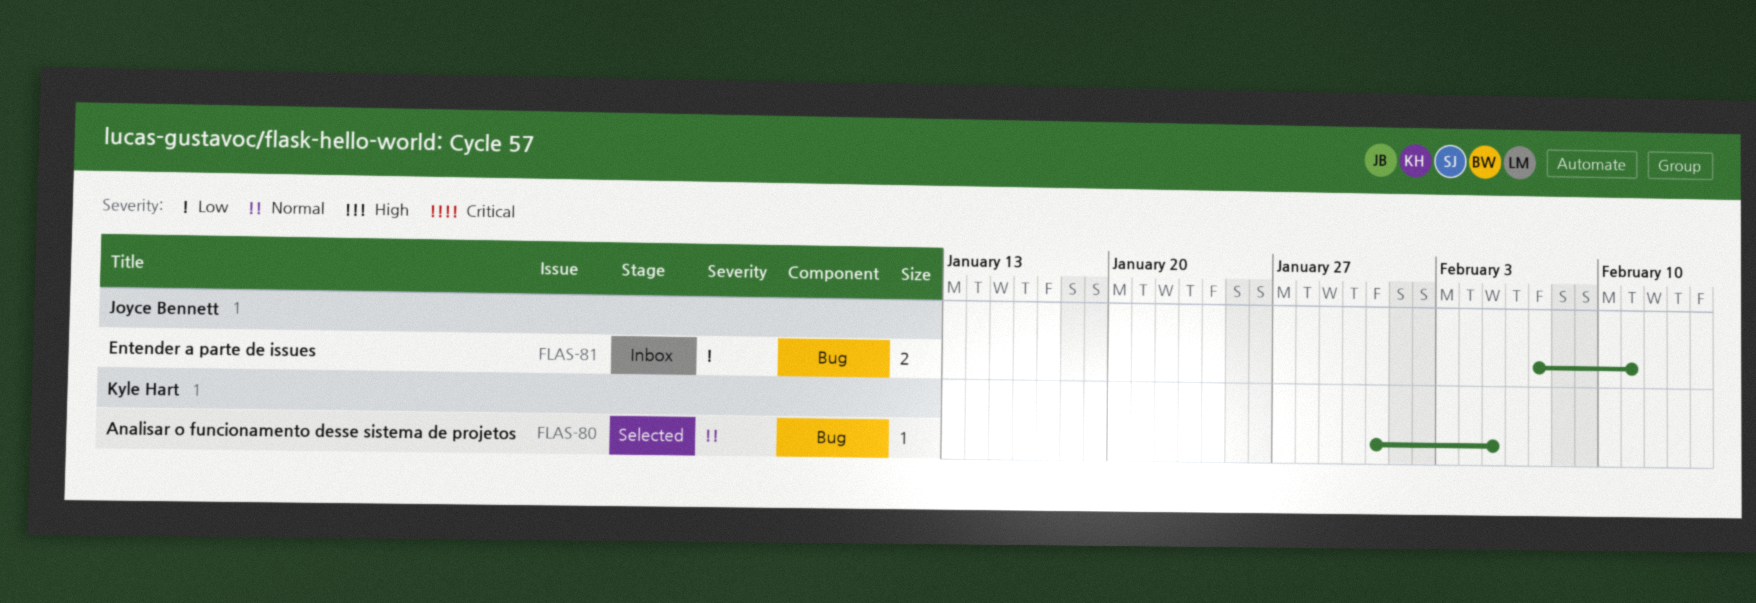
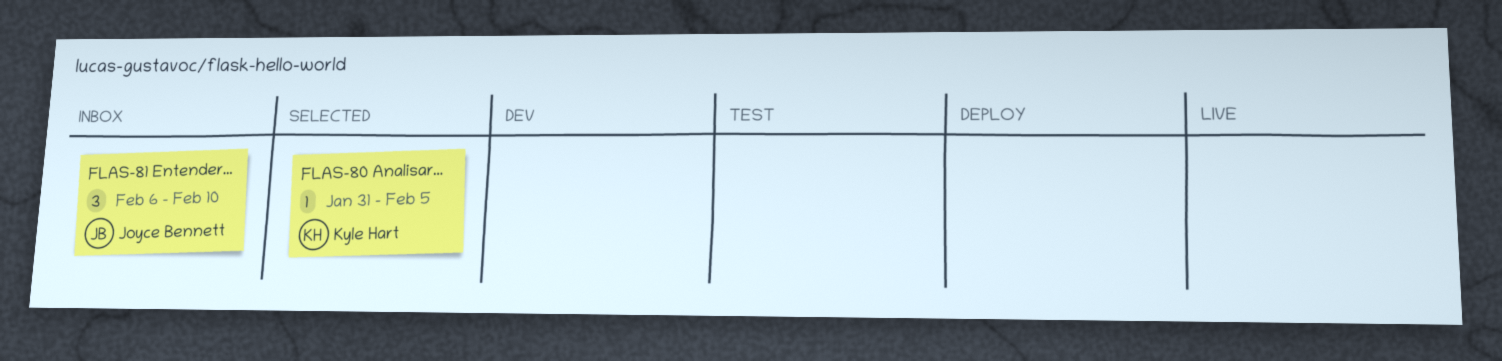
FLAS-81, estimate: 2 -> 3
FLAS-81, start: Feb 7 -> Feb 6
FLAS-81, due: Feb 11 -> Feb 10

